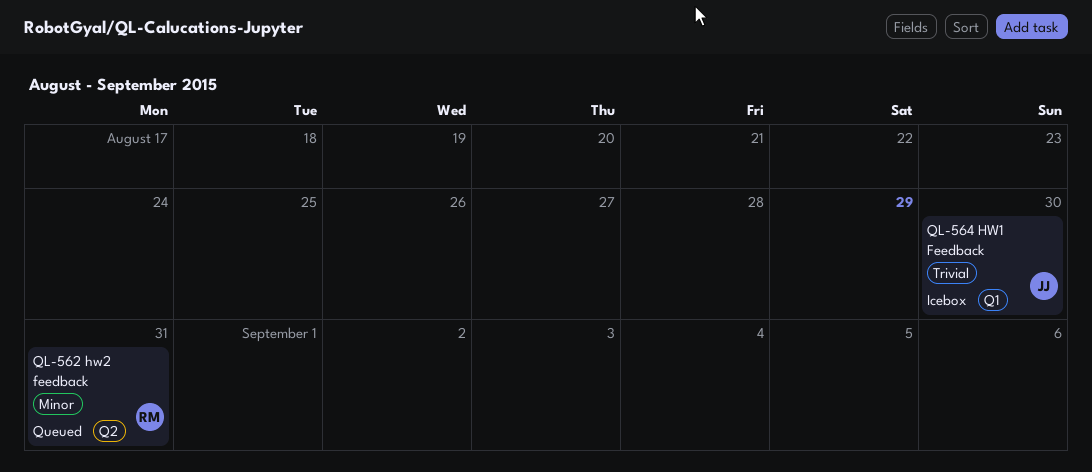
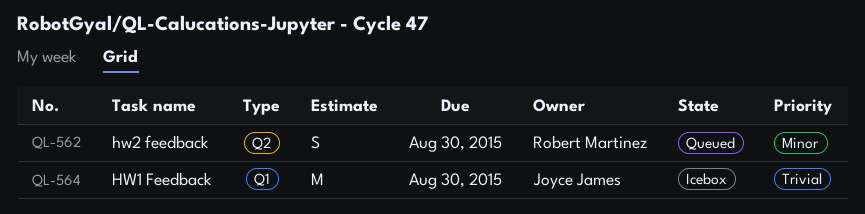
QL-562, due: Aug 31 -> Aug 30

